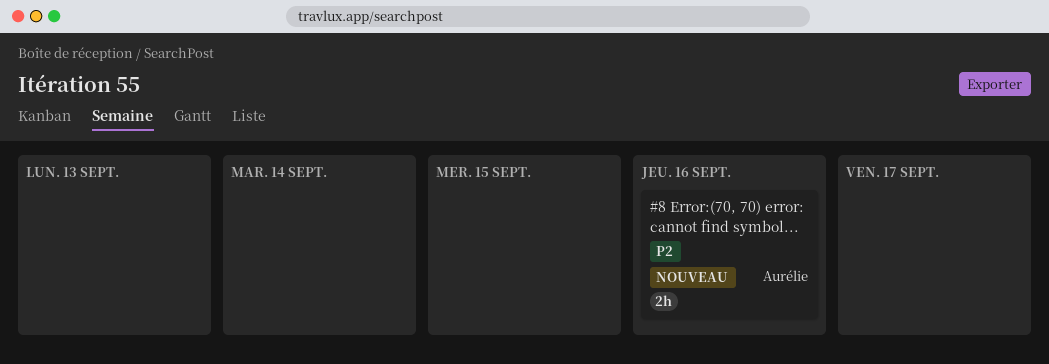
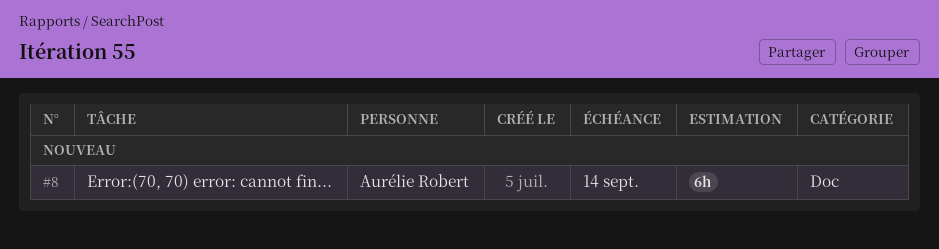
#8, estimate: 2h -> 6h
#8, due: Sep 16 -> Sep 14

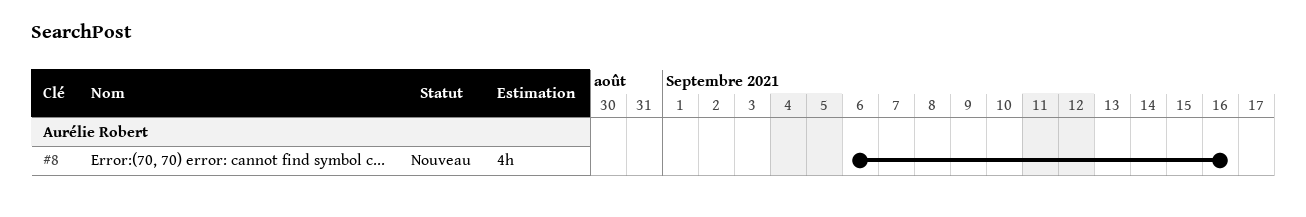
#8, estimate: 6h -> 4h
#8, due: Sep 14 -> Sep 16

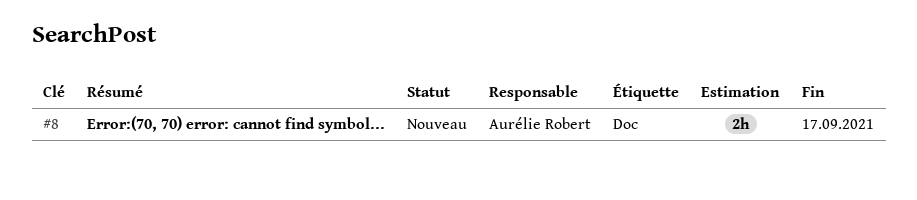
#8, estimate: 4h -> 2h
#8, due: Sep 16 -> Sep 17

